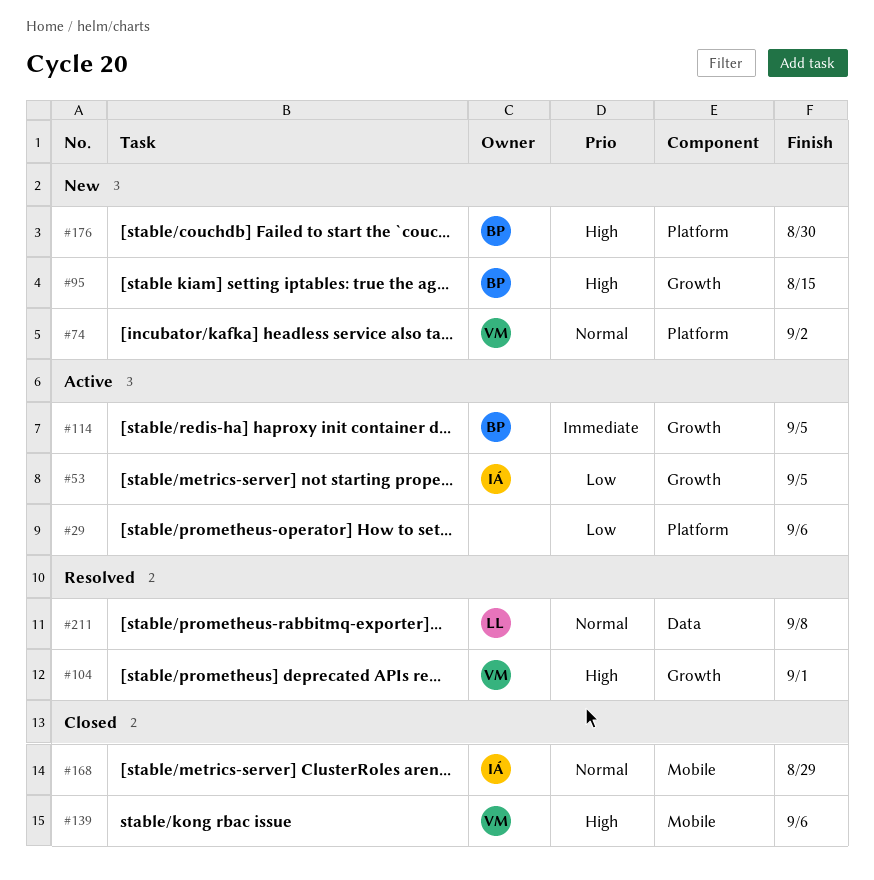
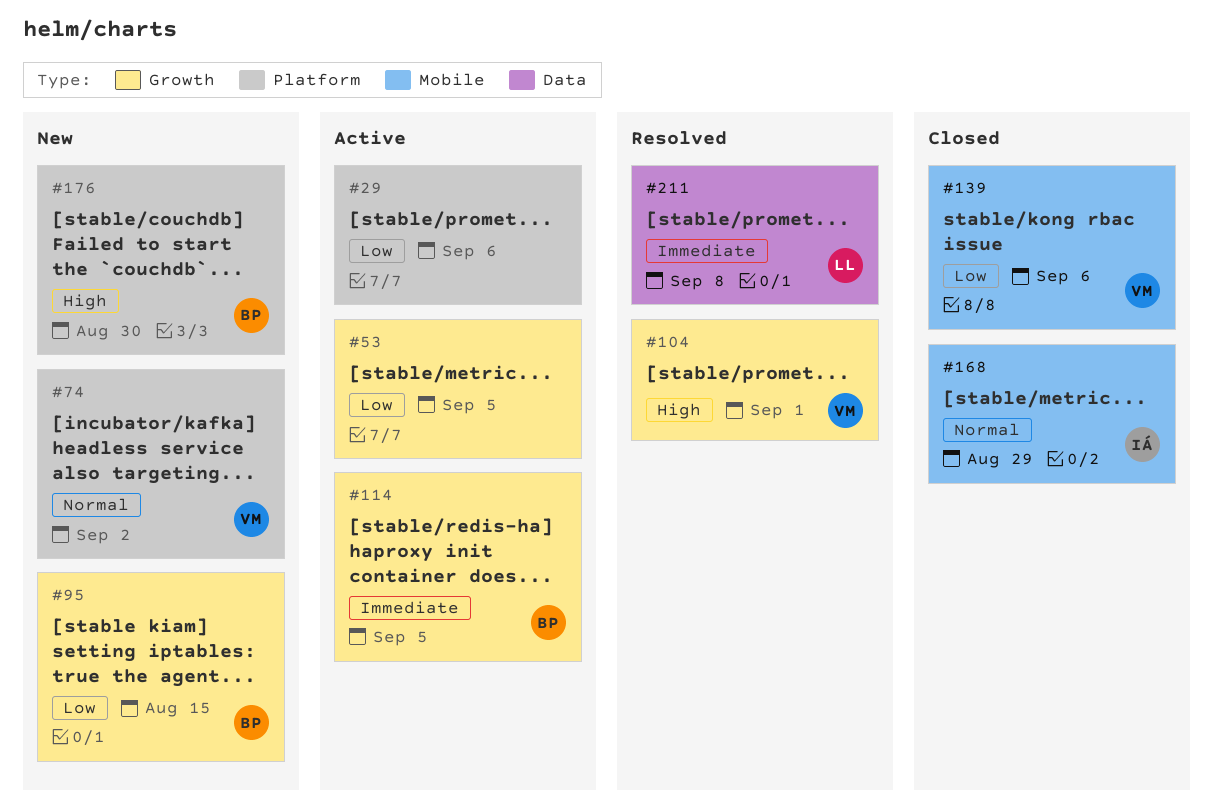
#53, owner: IÁ -> none
#95, priority: High -> Low
#139, priority: High -> Low
#211, priority: Normal -> Immediate

